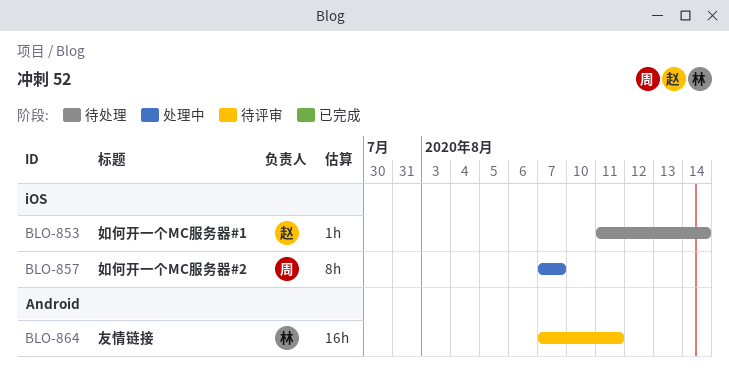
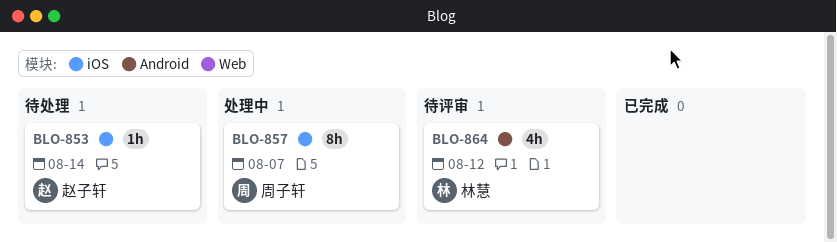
BLO-864, estimate: 16h -> 4h
BLO-864, due: Aug 11 -> Aug 12

